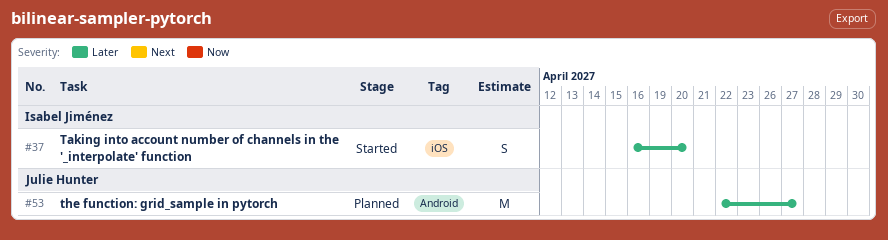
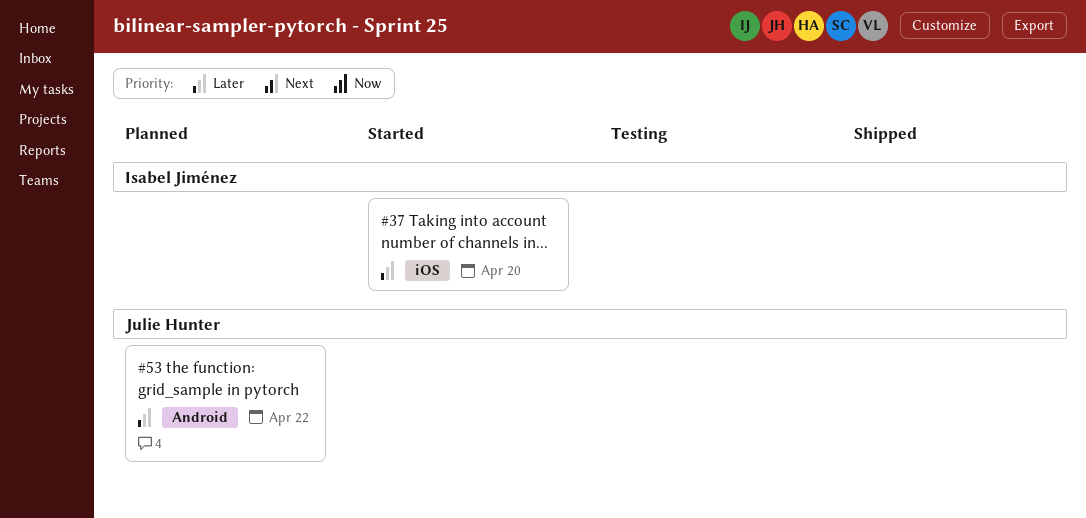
#53, due: Apr 27 -> Apr 22

